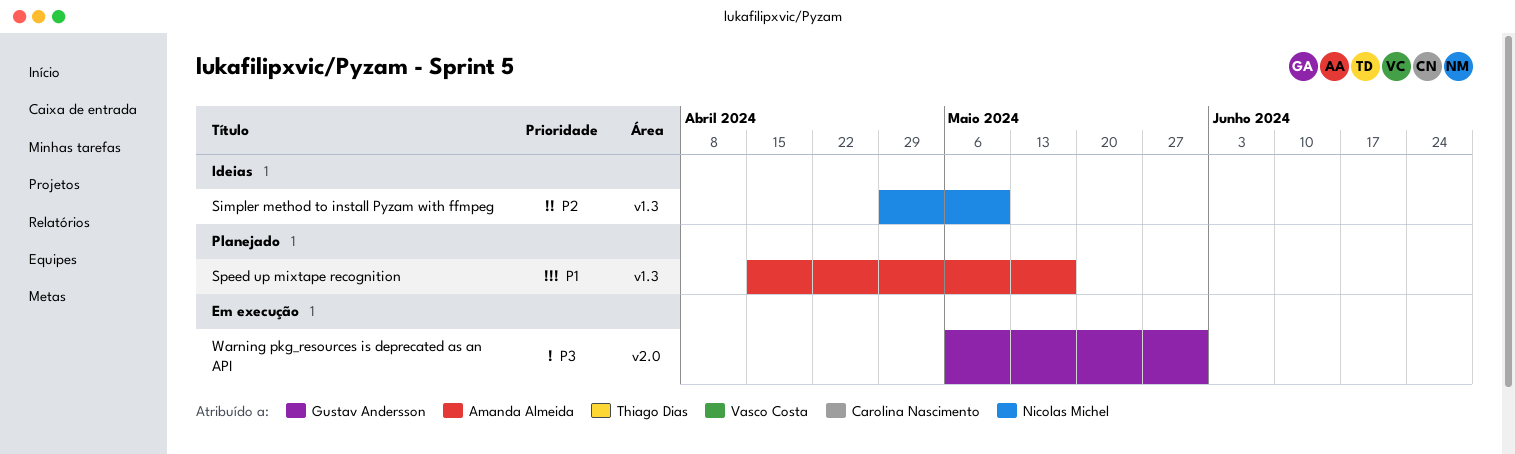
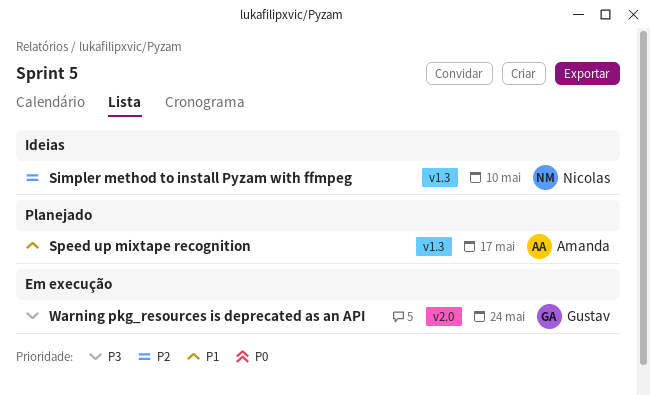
Warning pkg_resources is deprecated as an API, due: May 31 -> May 24

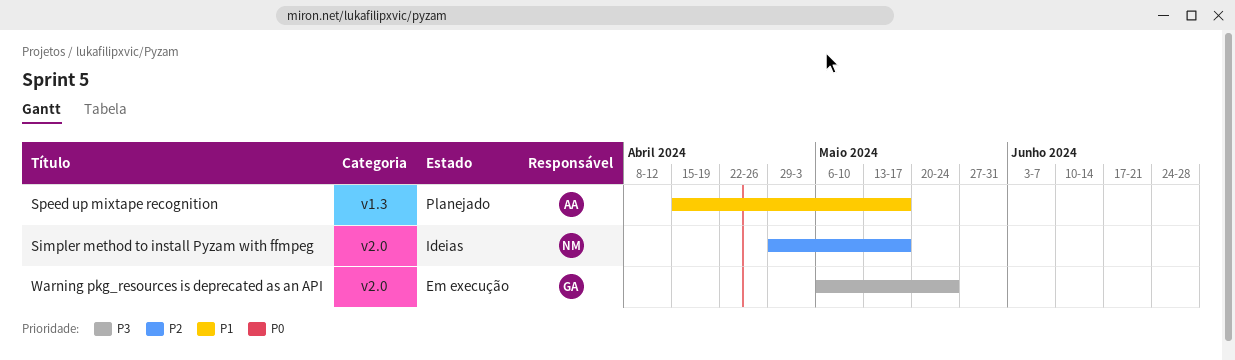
Simpler method to install Pyzam with ffmpeg, label: v1.3 -> v2.0
Simpler method to install Pyzam with ffmpeg, due: May 10 -> May 17

